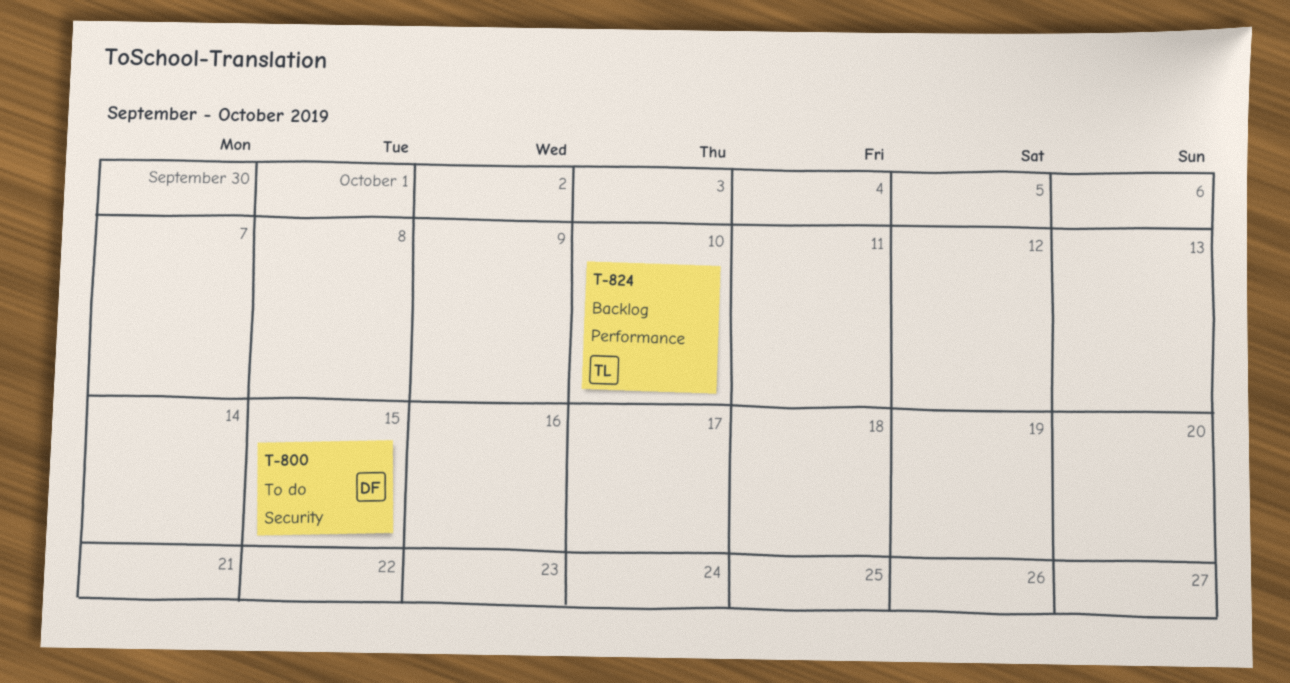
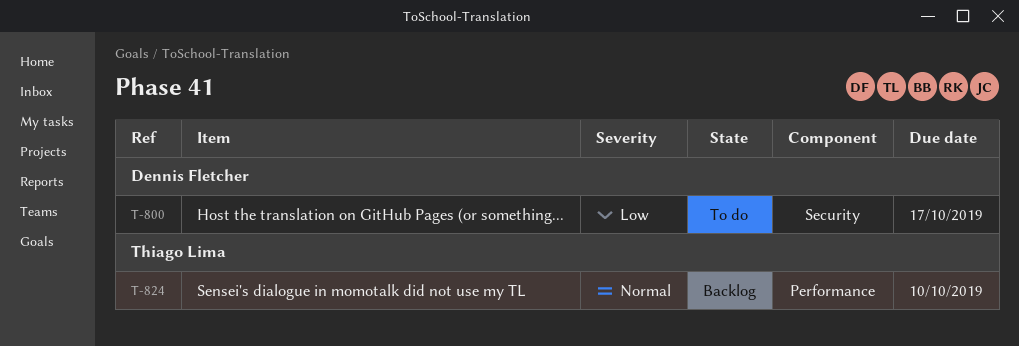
T-800, due: Oct 15 -> Oct 17

